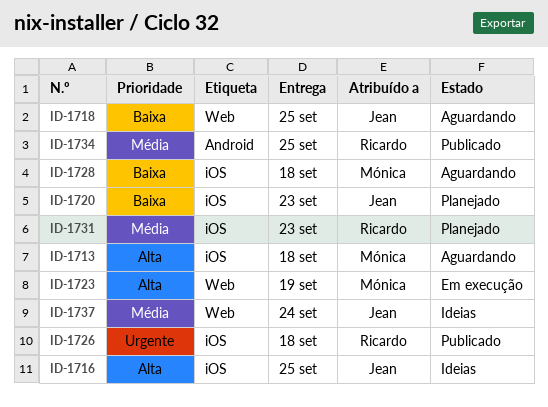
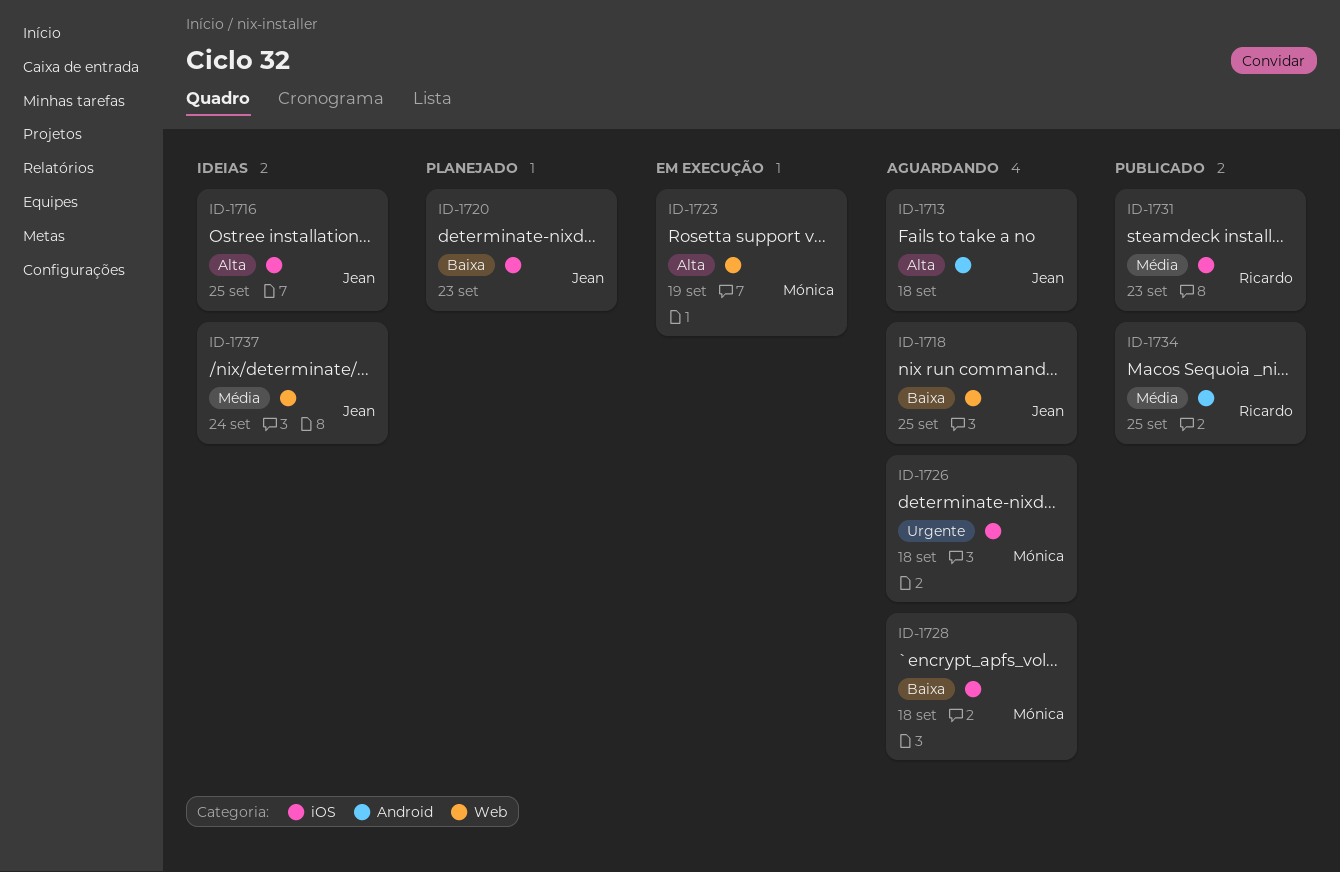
ID-1713, owner: Mónica -> Jean
ID-1713, label: iOS -> Android
ID-1726, status: Publicado -> Aguardando
ID-1726, owner: Ricardo -> Mónica
ID-1731, status: Planejado -> Publicado

